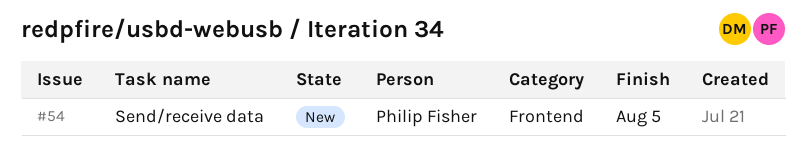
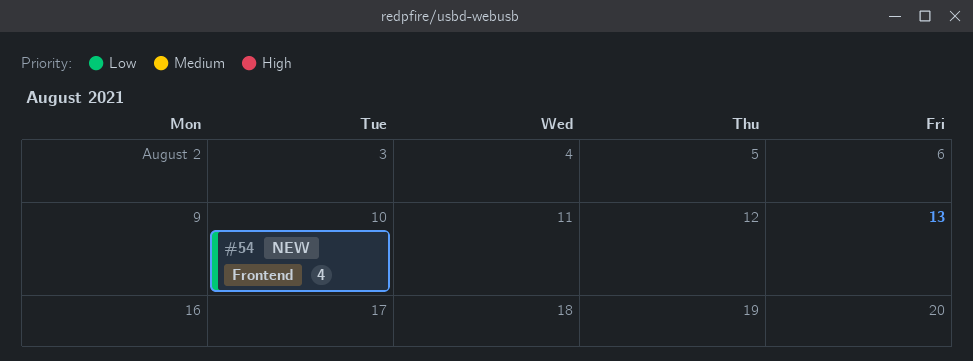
#54, due: Aug 5 -> Aug 10

